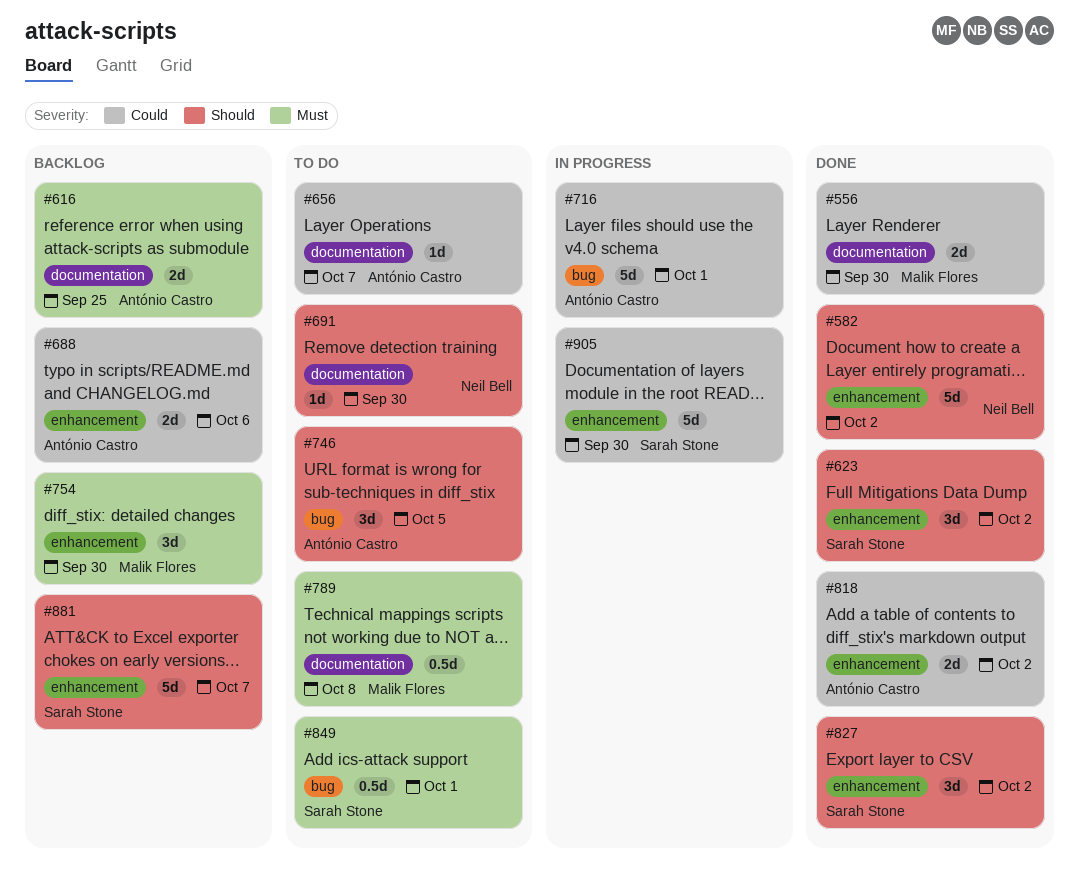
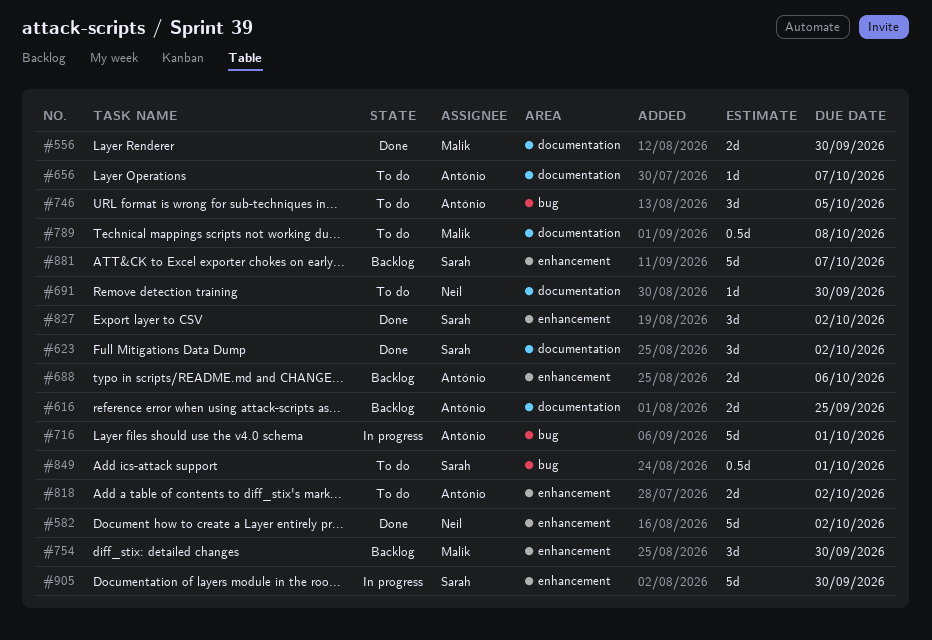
#623, label: enhancement -> documentation
#818, status: Done -> To do

